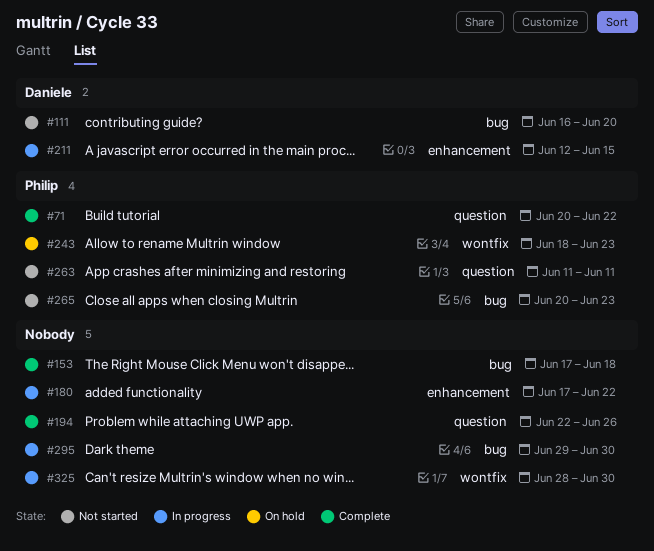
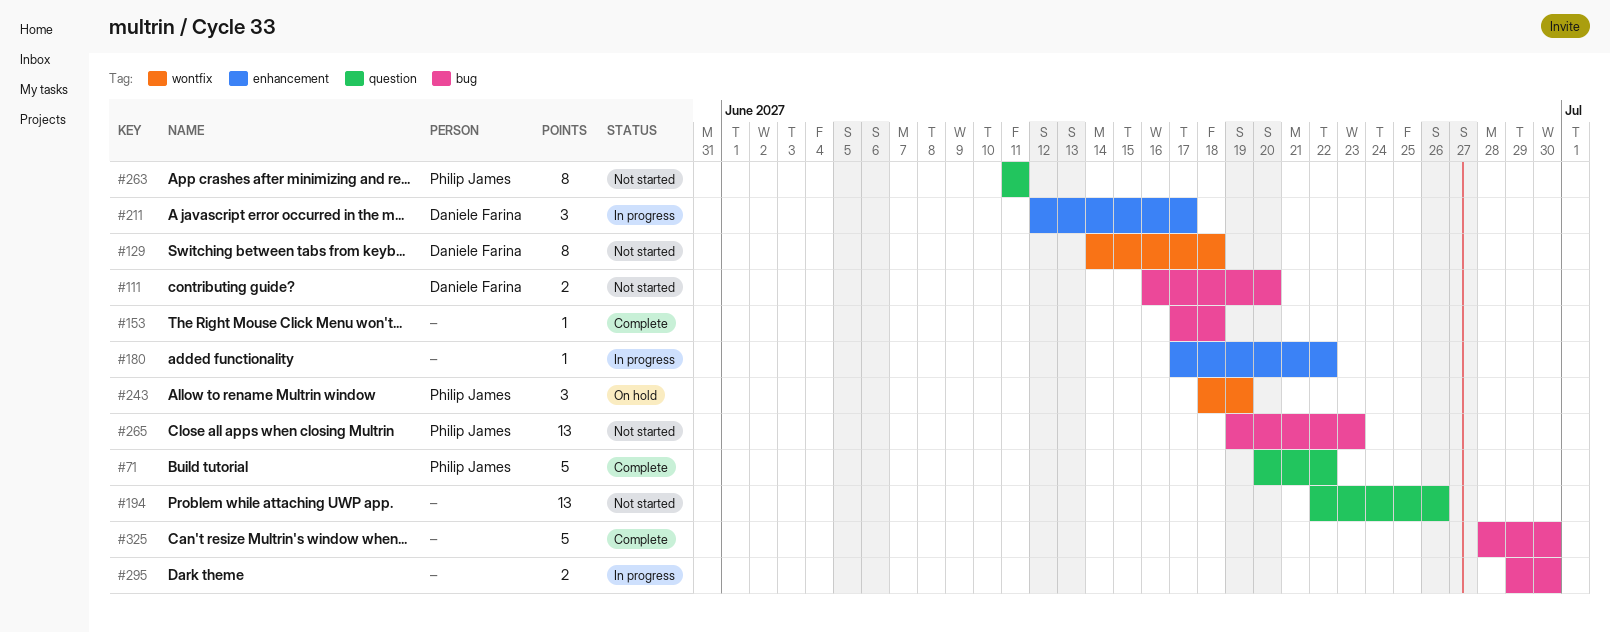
#129: none -> present
#194, status: Complete -> Not started
#211, due: Jun 15 -> Jun 17
#243, due: Jun 23 -> Jun 19
#265, start: Jun 20 -> Jun 19
#325, status: In progress -> Complete
#325, label: wontfix -> bug

